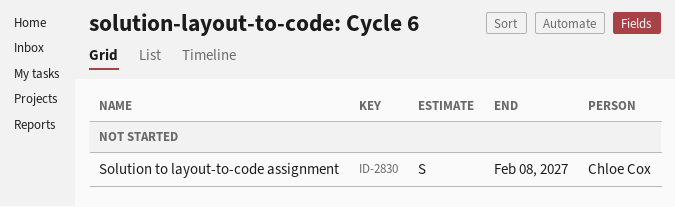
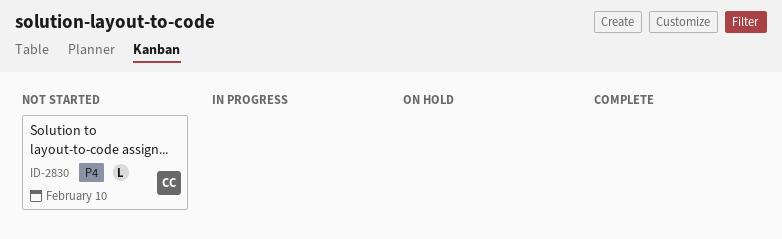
ID-2830, estimate: S -> L
ID-2830, due: Feb 8 -> Feb 10

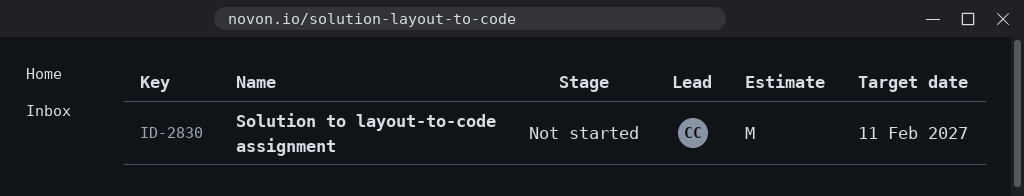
ID-2830, estimate: L -> M
ID-2830, due: Feb 10 -> Feb 11

